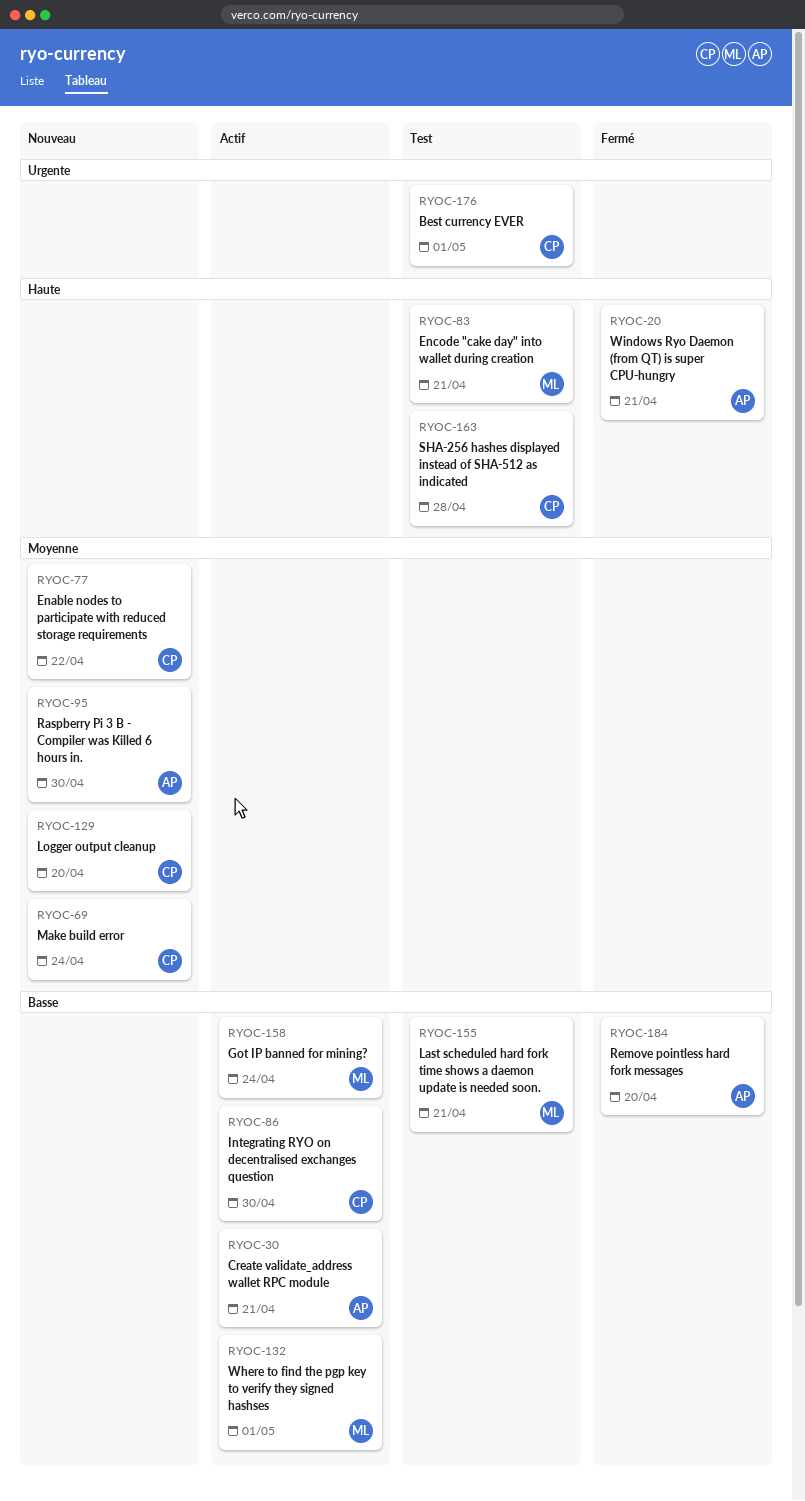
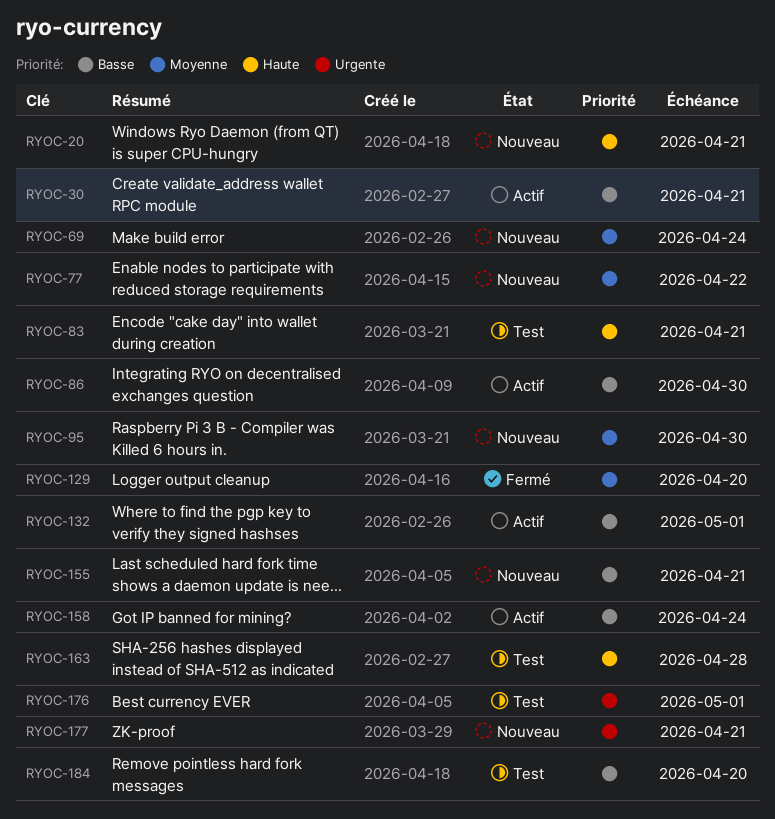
RYOC-20, status: Fermé -> Nouveau
RYOC-129, status: Nouveau -> Fermé
RYOC-155, status: Test -> Nouveau
RYOC-177: none -> present
RYOC-184, status: Fermé -> Test

